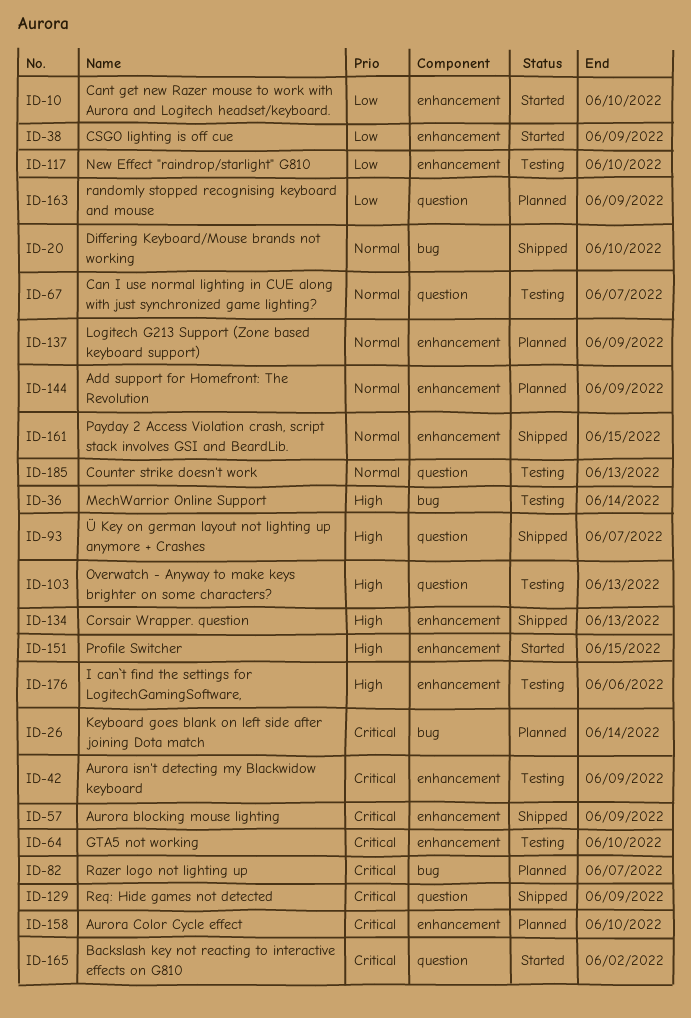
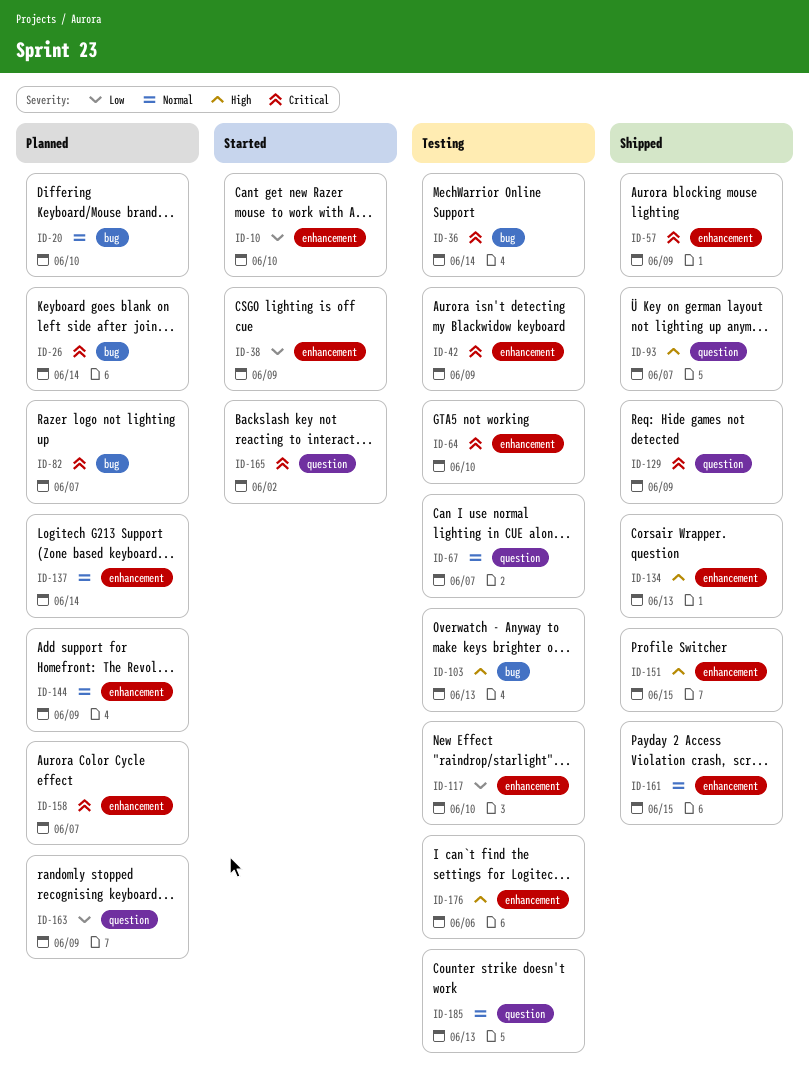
ID-20, status: Shipped -> Planned
ID-36, priority: High -> Critical
ID-103, label: question -> bug
ID-137, due: Jun 9 -> Jun 14
ID-151, status: Started -> Shipped
ID-158, due: Jun 10 -> Jun 7

